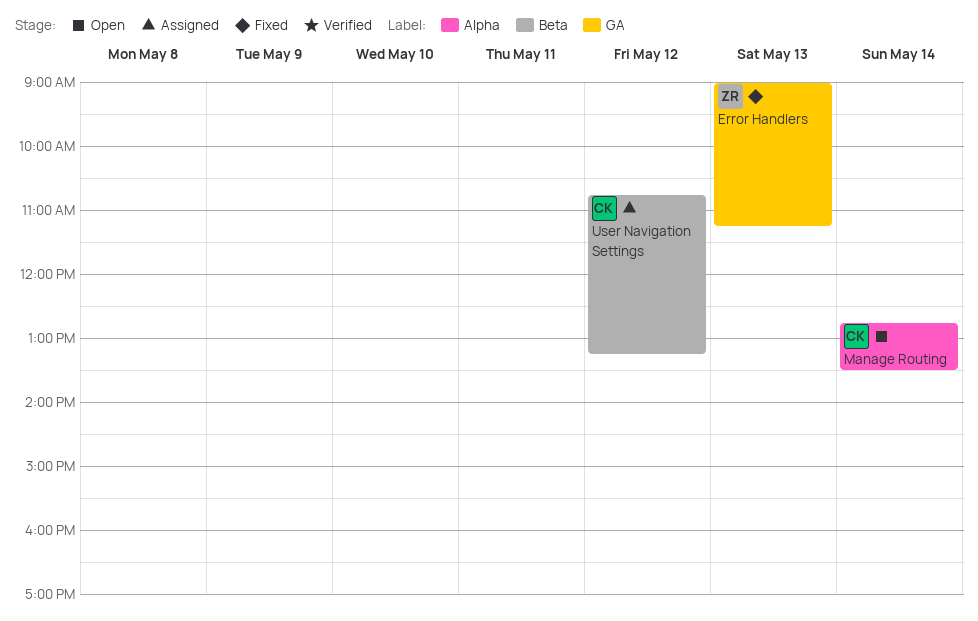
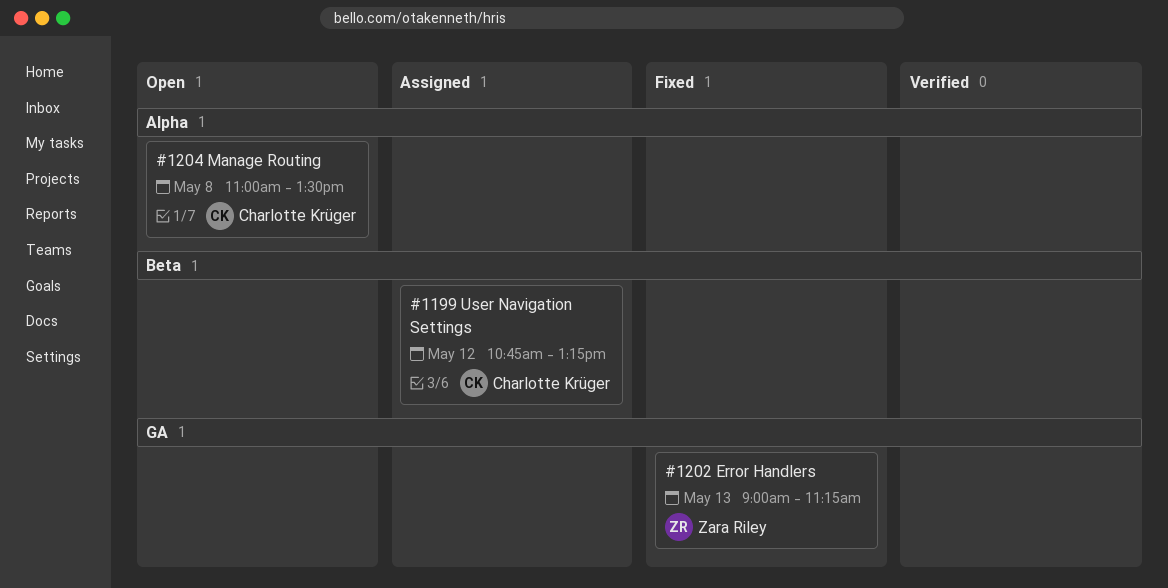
Manage Routing, day: May 14 -> May 8
Manage Routing, begins: 12:45 -> 11:00

